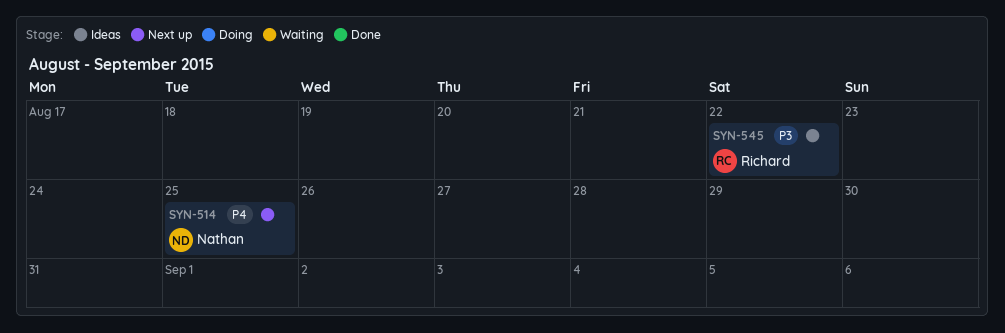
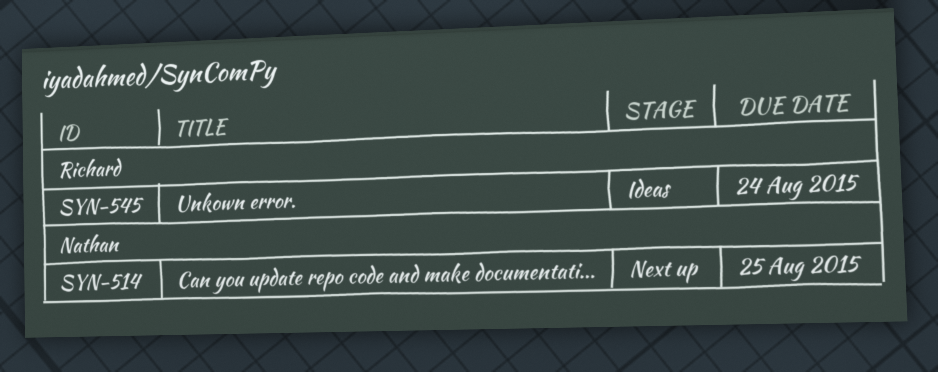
SYN-545, due: Aug 22 -> Aug 24

